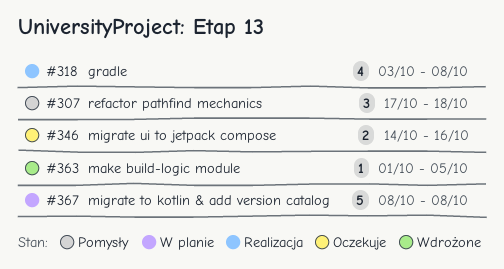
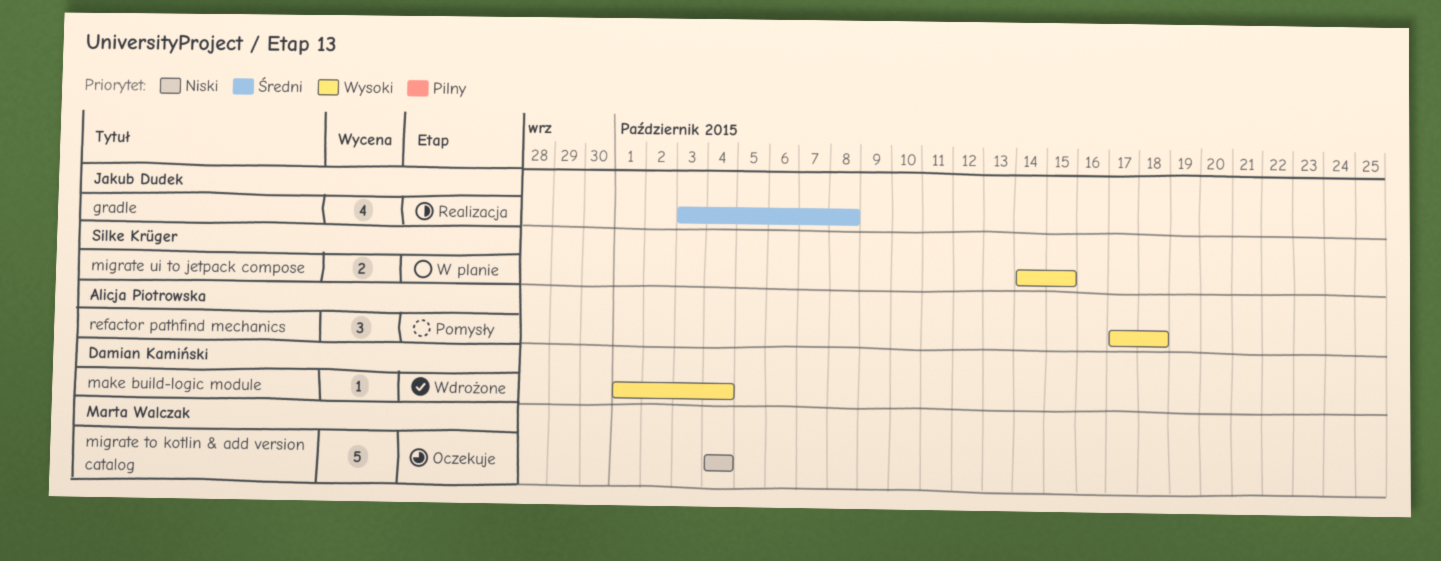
make build-logic module, due: Oct 5 -> Oct 4
migrate to kotlin & add version catalog, status: W planie -> Oczekuje
migrate to kotlin & add version catalog, start: Oct 8 -> Oct 4
migrate to kotlin & add version catalog, due: Oct 8 -> Oct 4
migrate ui to jetpack compose, status: Oczekuje -> W planie
migrate ui to jetpack compose, due: Oct 16 -> Oct 15

